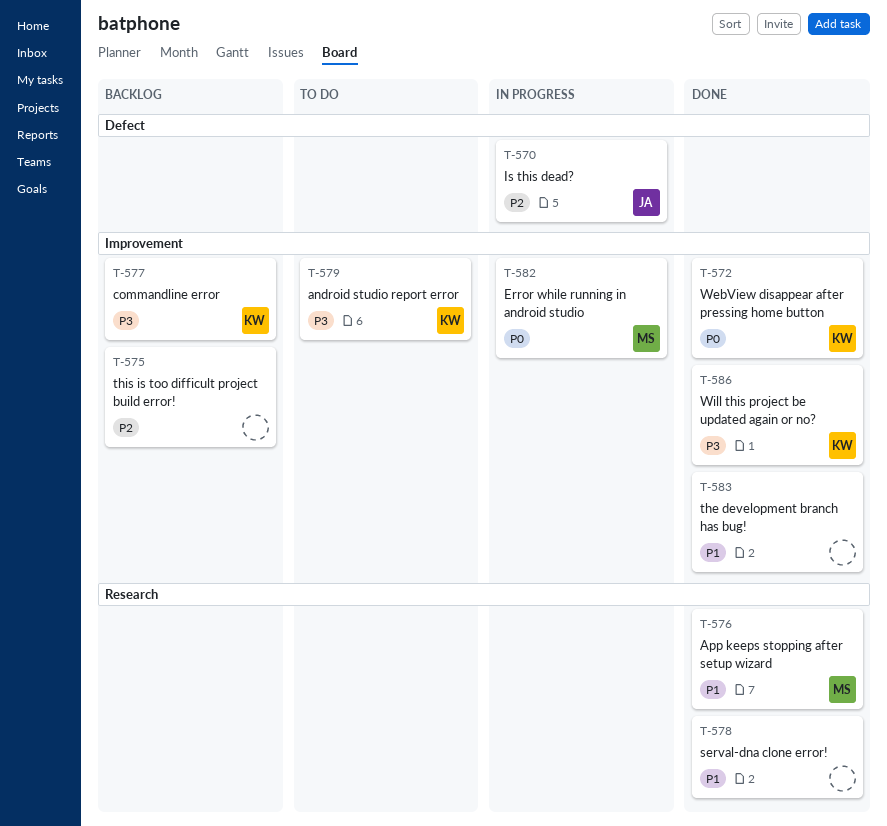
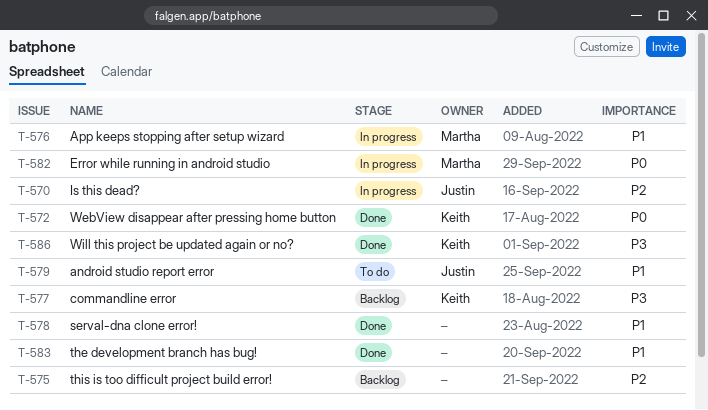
T-576, status: Done -> In progress
T-579, owner: Keith -> Justin
T-579, priority: P3 -> P1

